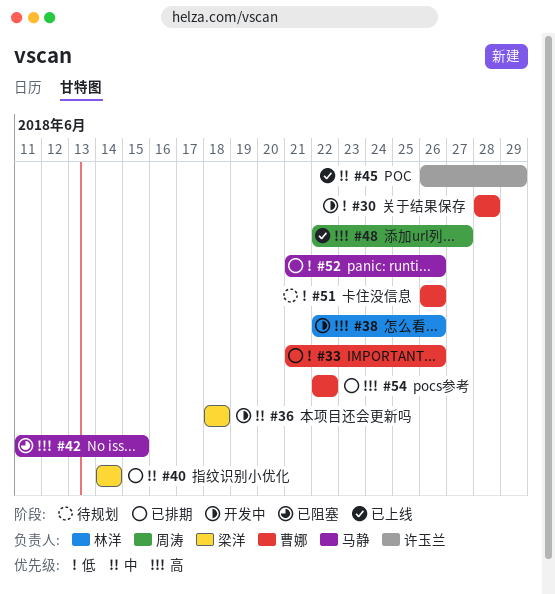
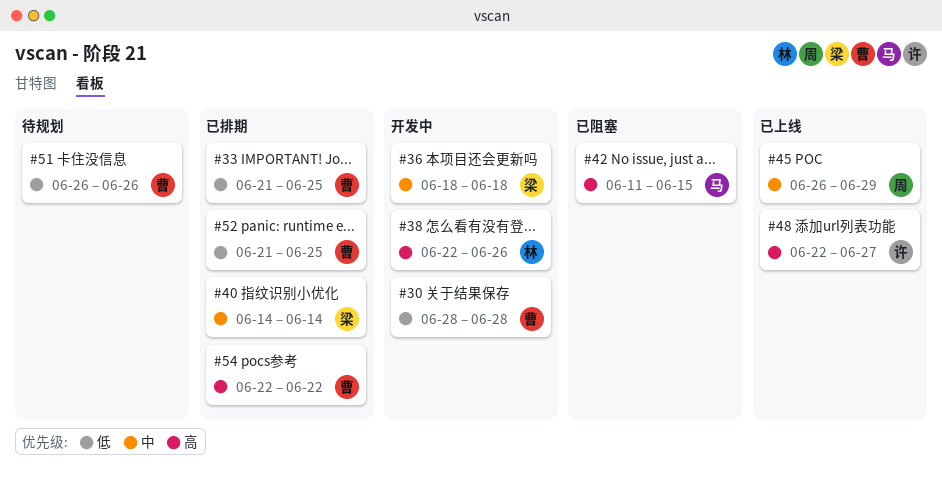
#33, due: Jun 26 -> Jun 25
#45, owner: 许玉兰 -> 周涛
#48, owner: 周涛 -> 许玉兰
#52, owner: 马静 -> 曹娜
#52, due: Jun 26 -> Jun 25

